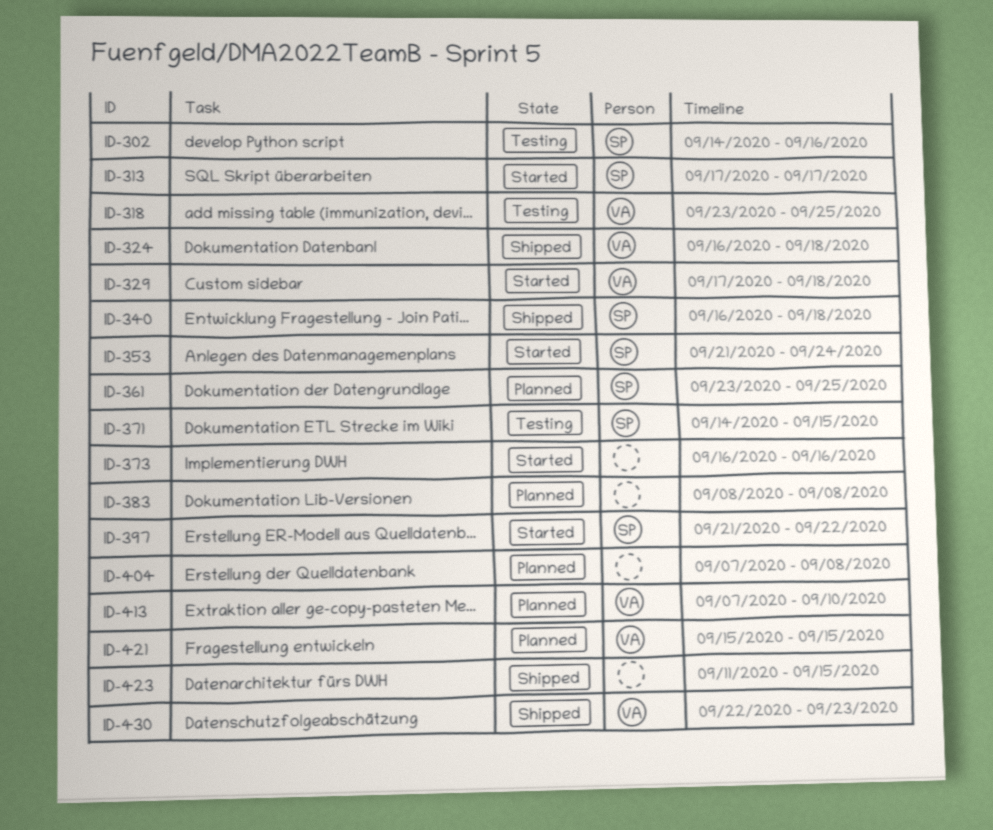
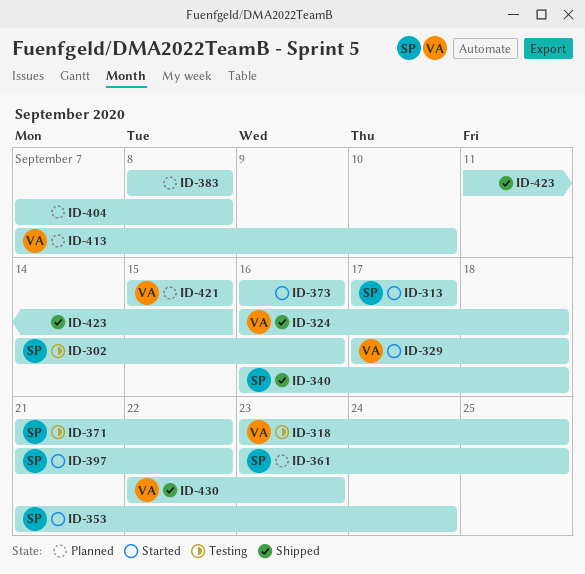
ID-371, start: Sep 14 -> Sep 21
ID-371, due: Sep 15 -> Sep 22

